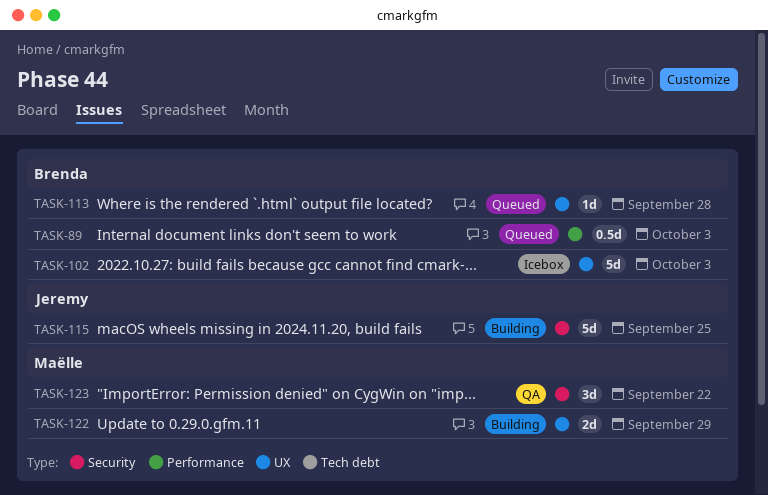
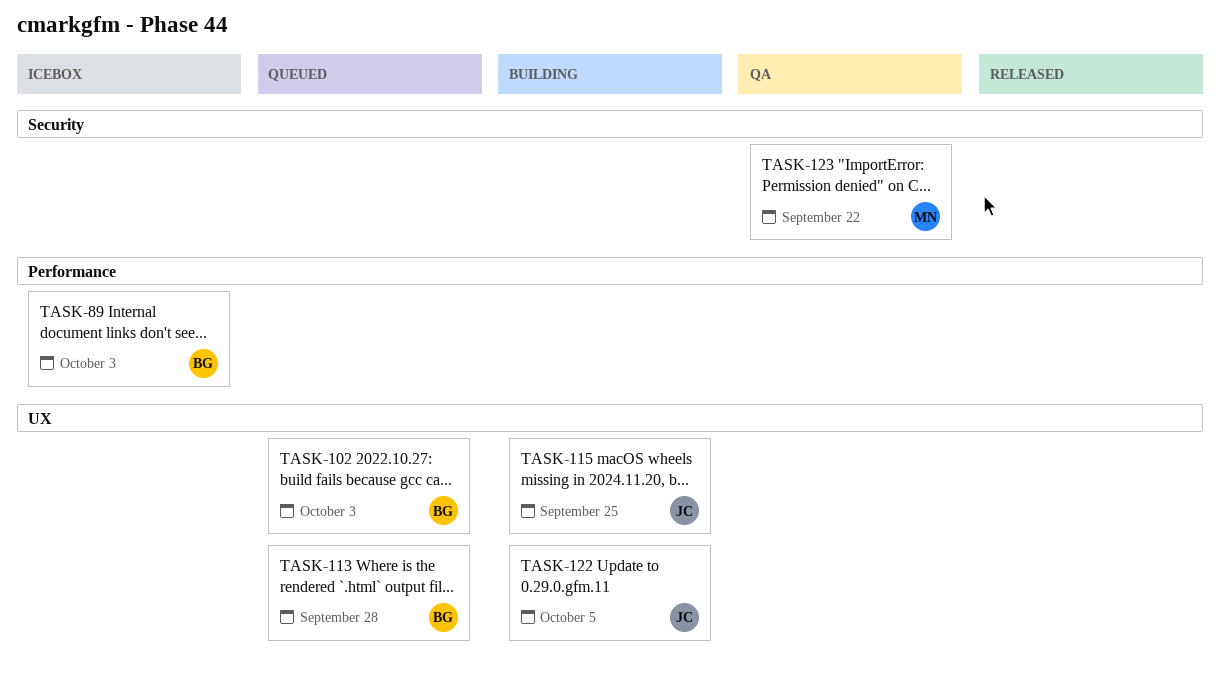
TASK-89, status: Queued -> Icebox
TASK-102, status: Icebox -> Queued
TASK-115, label: Security -> UX
TASK-122, owner: Maëlle -> Jeremy
TASK-122, due: Sep 29 -> Oct 5

